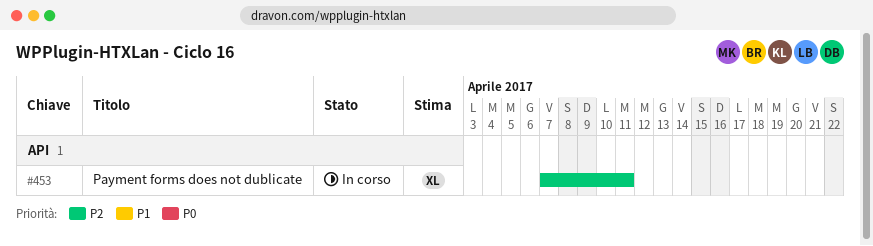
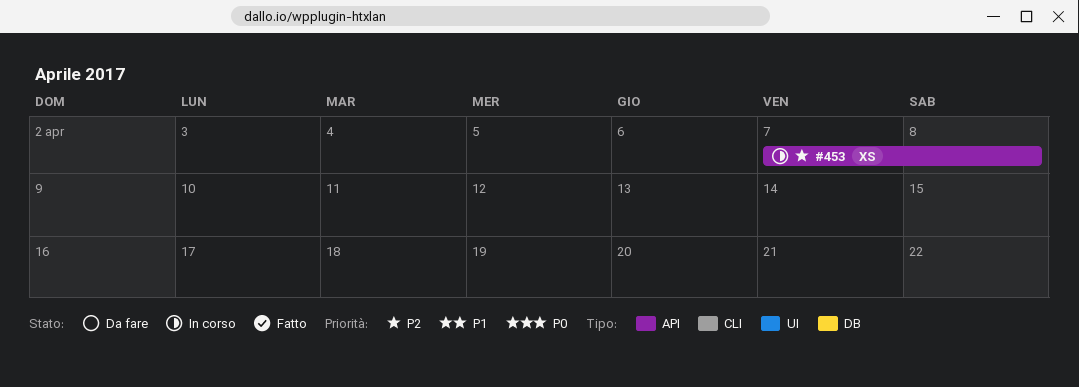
#453, estimate: XL -> XS
#453, due: Apr 11 -> Apr 8

